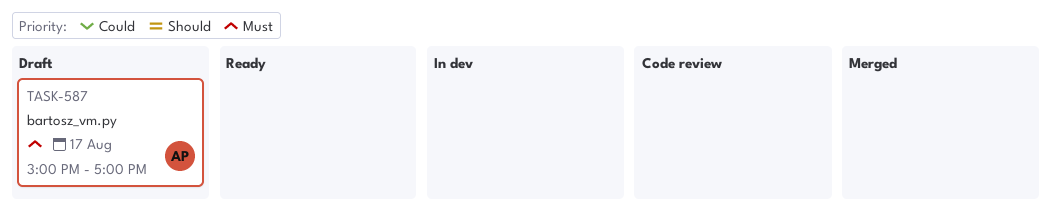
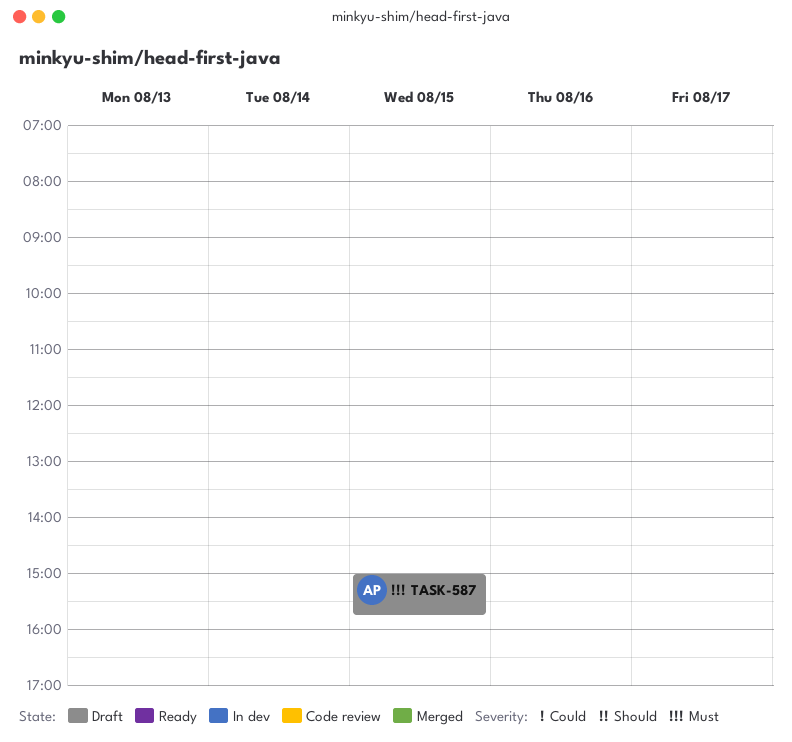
TASK-587, day: Aug 17 -> Aug 15
TASK-587, ends: 17:00 -> 15:45

